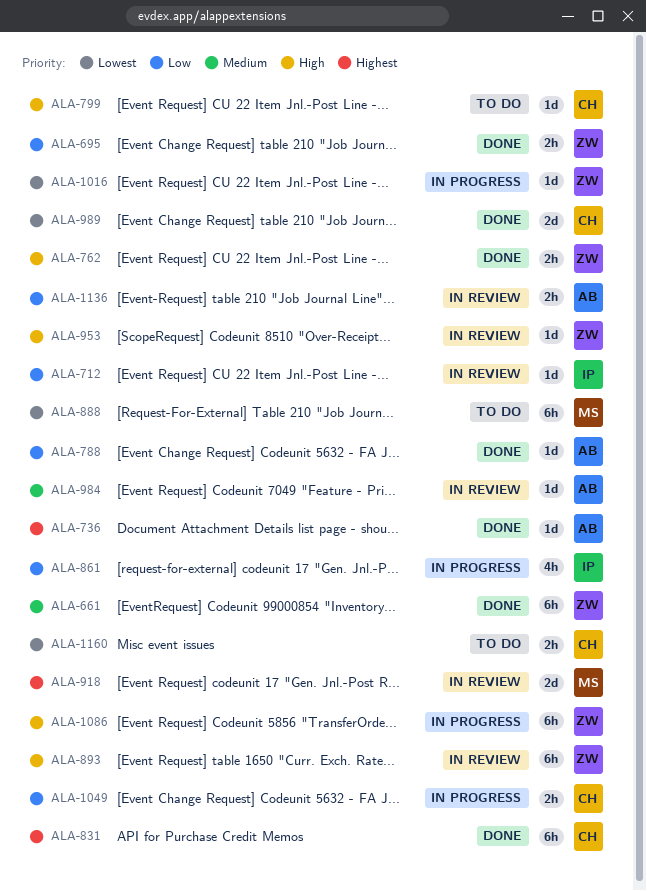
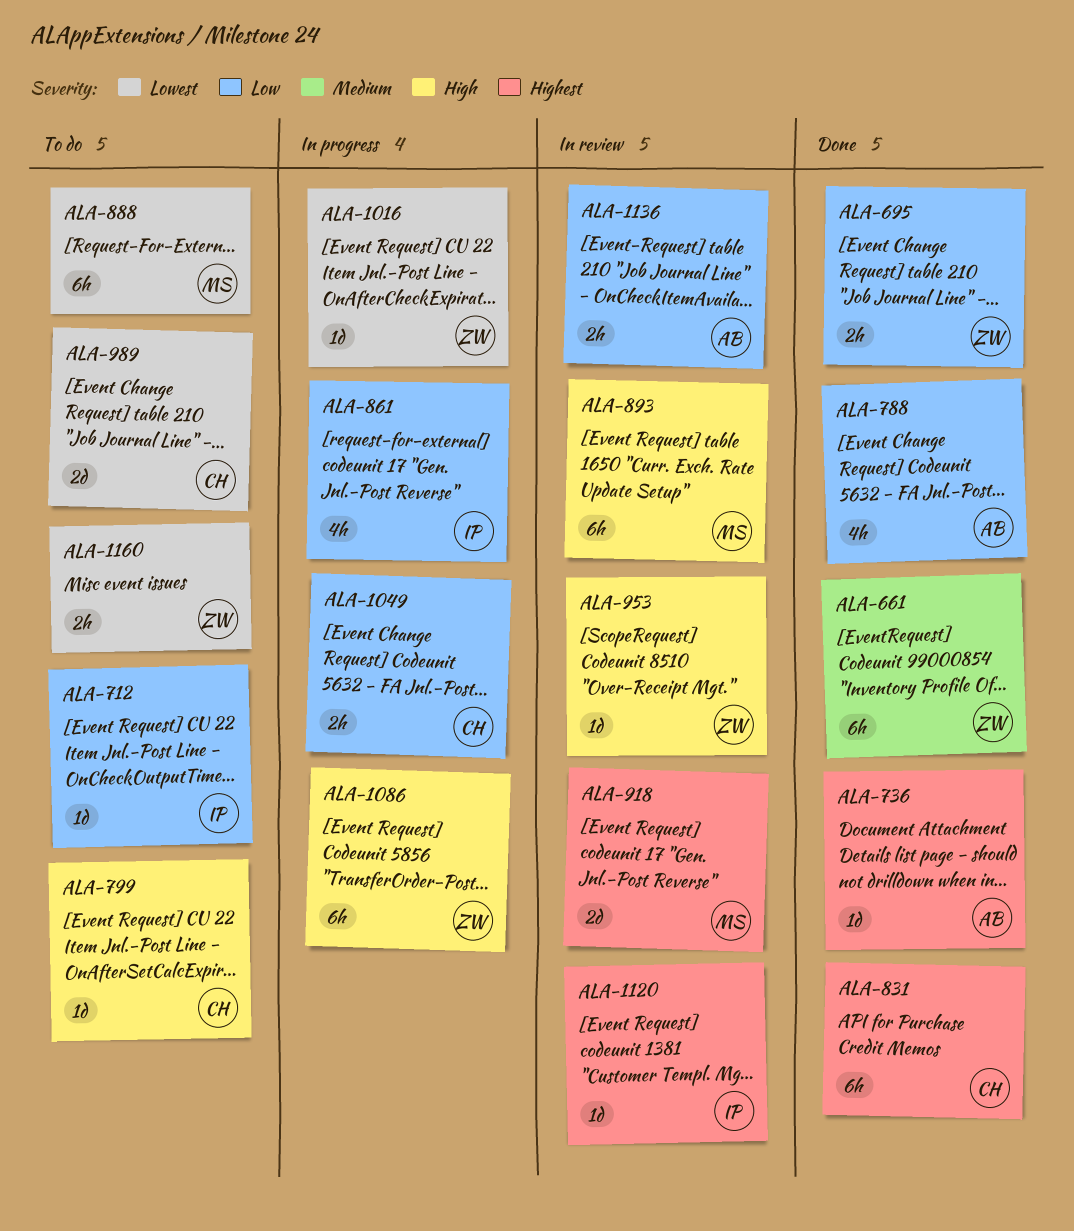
ALA-712, status: In review -> To do
ALA-762: present -> none
ALA-788, estimate: 1d -> 4h
ALA-893, owner: ZW -> MS
ALA-984: present -> none
ALA-989, status: Done -> To do
ALA-1120: none -> present
ALA-1160, owner: CH -> ZW

